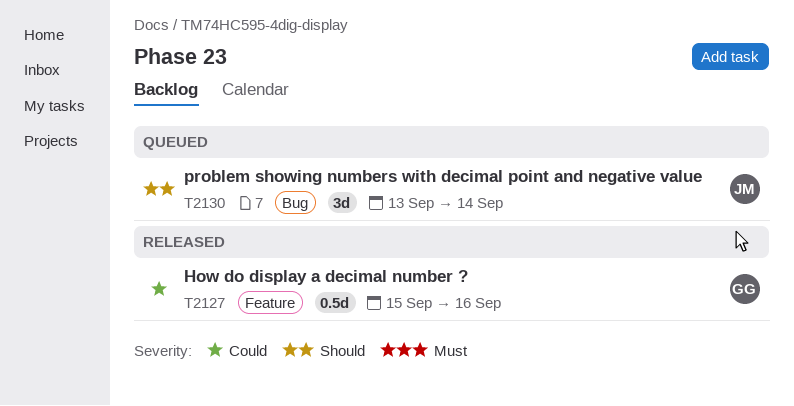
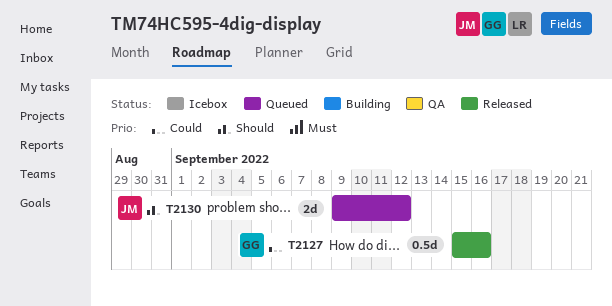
T2130, estimate: 3d -> 2d
T2130, start: Sep 13 -> Sep 9
T2130, due: Sep 14 -> Sep 12

